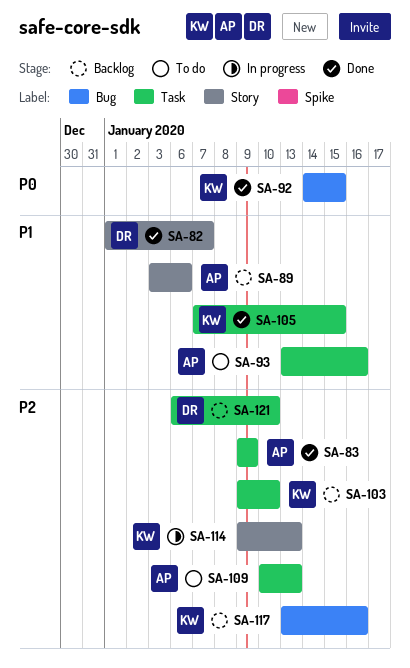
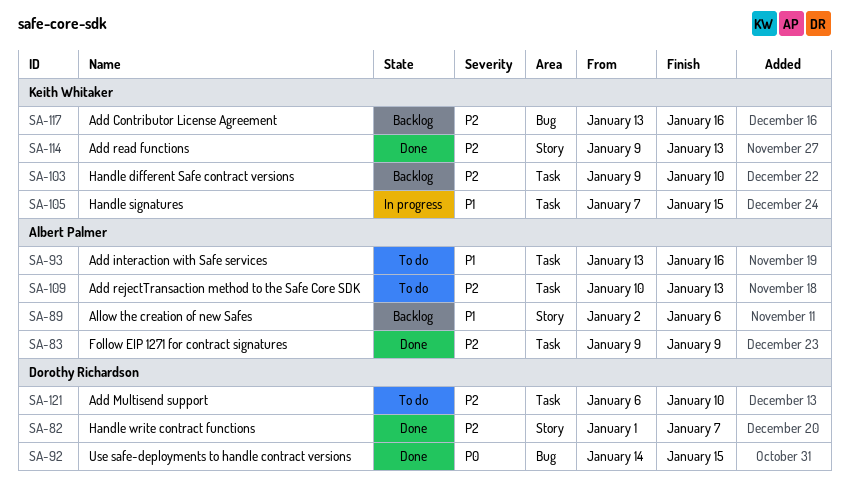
SA-82, priority: P1 -> P2
SA-89, start: Jan 3 -> Jan 2
SA-92, owner: Keith Whitaker -> Dorothy Richardson
SA-105, status: Done -> In progress
SA-114, status: In progress -> Done
SA-121, status: Backlog -> To do

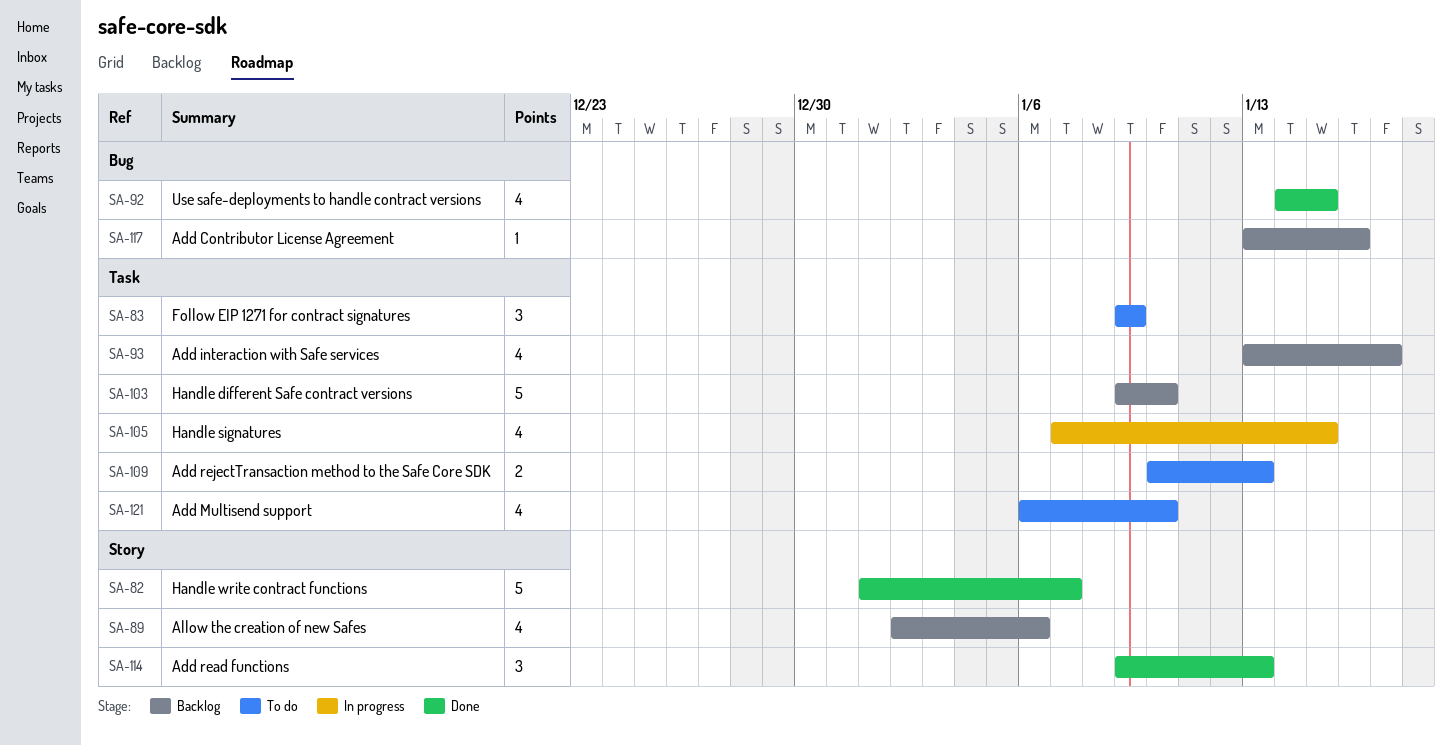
SA-83, status: Done -> To do
SA-93, status: To do -> Backlog
SA-93, due: Jan 16 -> Jan 17

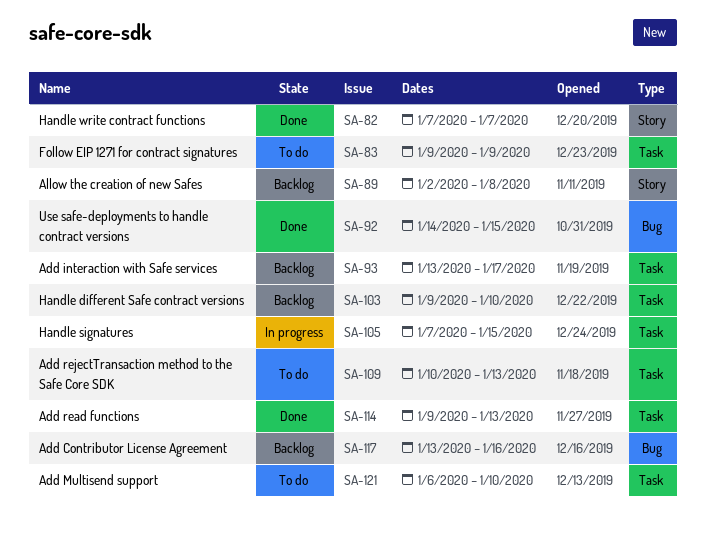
SA-82, start: Jan 1 -> Jan 7
SA-89, due: Jan 6 -> Jan 8
SA-114, label: Story -> Task

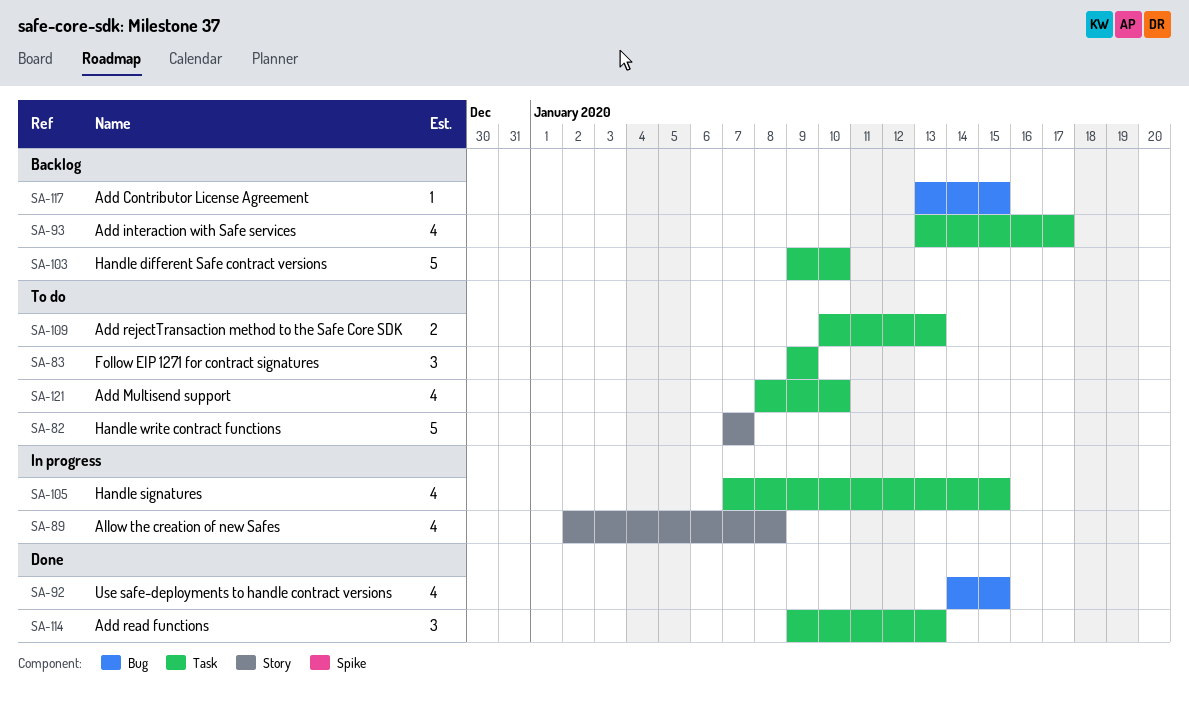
SA-82, status: Done -> To do
SA-89, status: Backlog -> In progress
SA-117, due: Jan 16 -> Jan 15
SA-121, start: Jan 6 -> Jan 8

